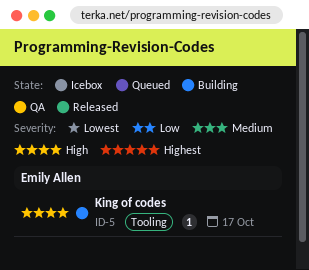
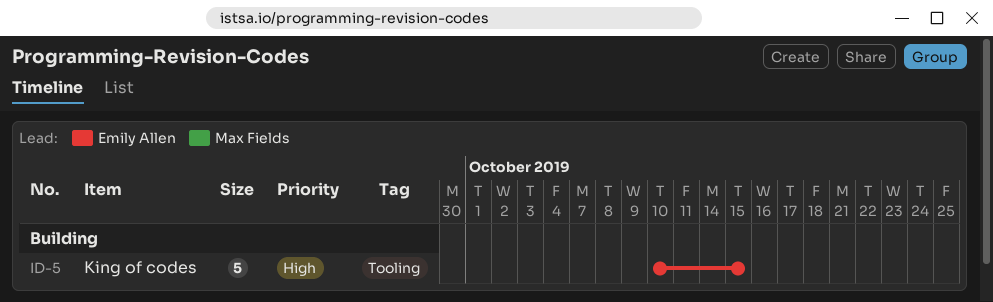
ID-5, estimate: 1 -> 5
ID-5, due: Oct 17 -> Oct 15

